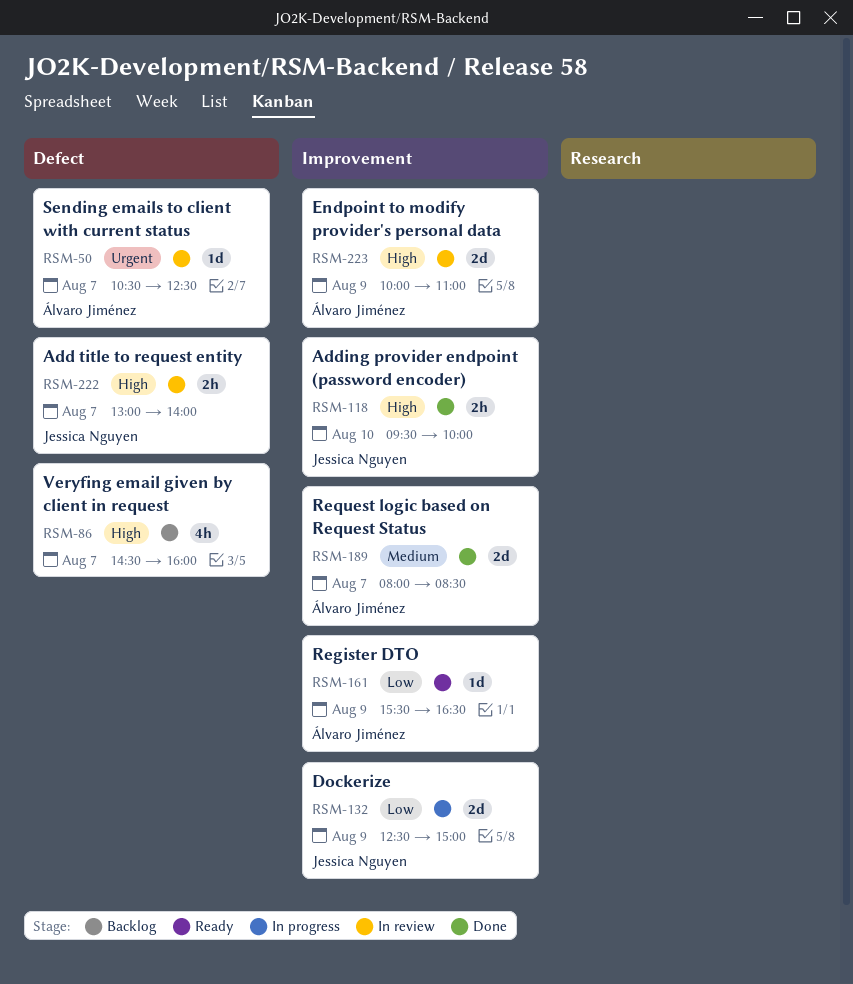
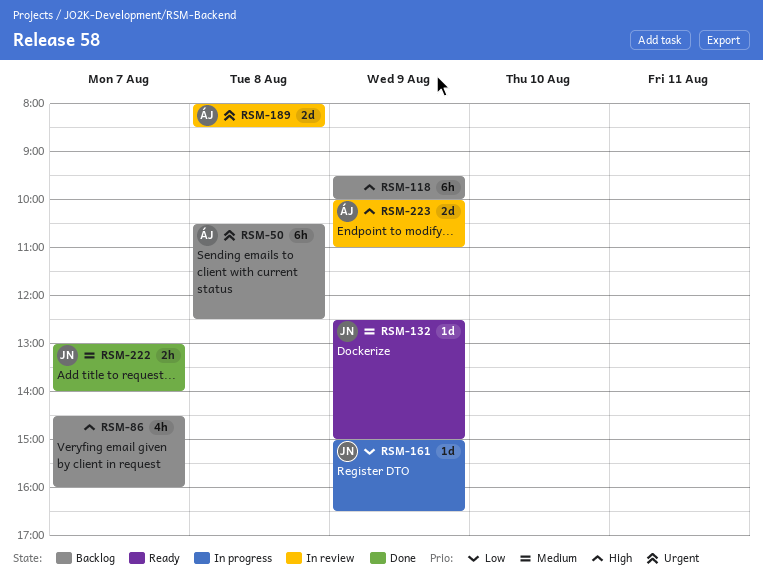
RSM-50, status: In review -> Backlog
RSM-50, estimate: 1d -> 6h
RSM-50, day: Aug 7 -> Aug 8
RSM-118, status: Done -> Backlog
RSM-118, owner: Jessica Nguyen -> none
RSM-118, estimate: 2h -> 6h
RSM-118, day: Aug 10 -> Aug 9
RSM-132, status: In progress -> Ready
RSM-132, priority: Low -> Medium
RSM-132, estimate: 2d -> 1d
RSM-161, status: Ready -> In progress
RSM-161, owner: Álvaro Jiménez -> Jessica Nguyen
RSM-161, begins: 15:30 -> 15:00
RSM-189, status: Done -> In review
RSM-189, priority: Medium -> Urgent
RSM-189, day: Aug 7 -> Aug 8
RSM-222, status: In review -> Done
RSM-222, priority: High -> Medium

